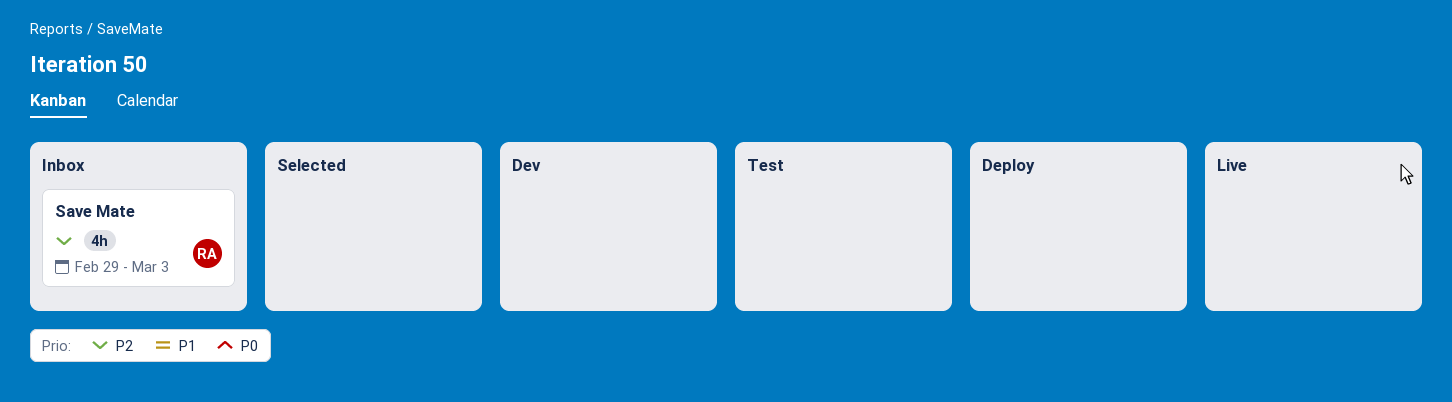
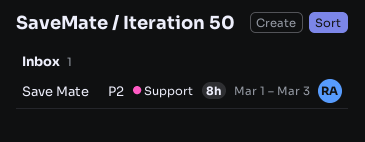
Save Mate, estimate: 4h -> 8h
Save Mate, start: Feb 29 -> Mar 1

